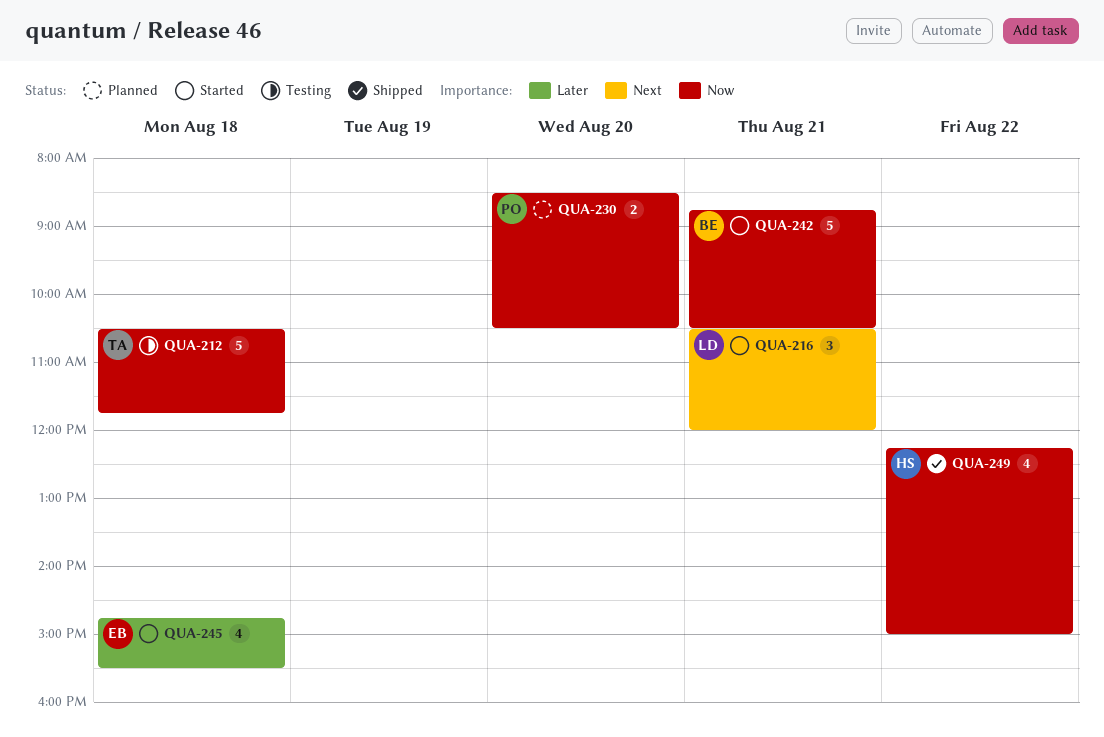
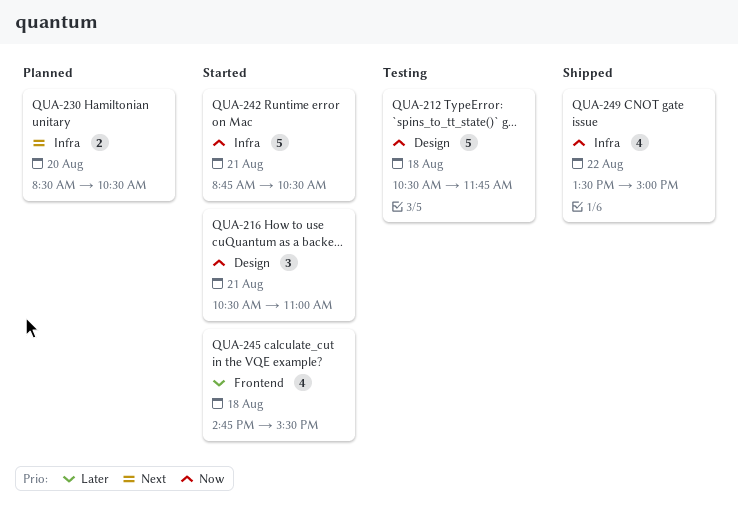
QUA-216, priority: Next -> Now
QUA-216, ends: 12:00 -> 11:00
QUA-230, priority: Now -> Next
QUA-249, begins: 12:15 -> 13:30

